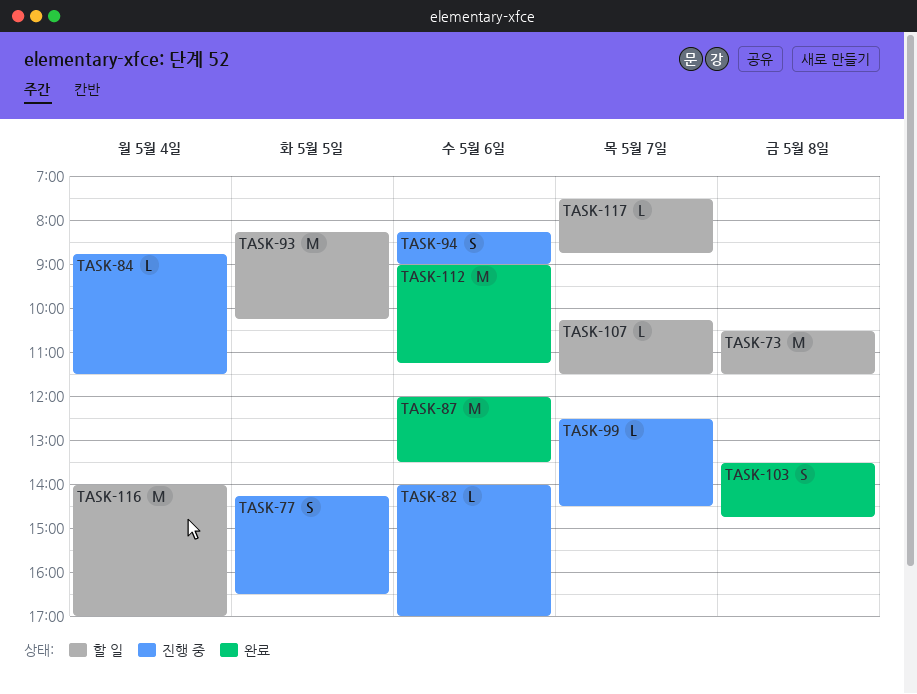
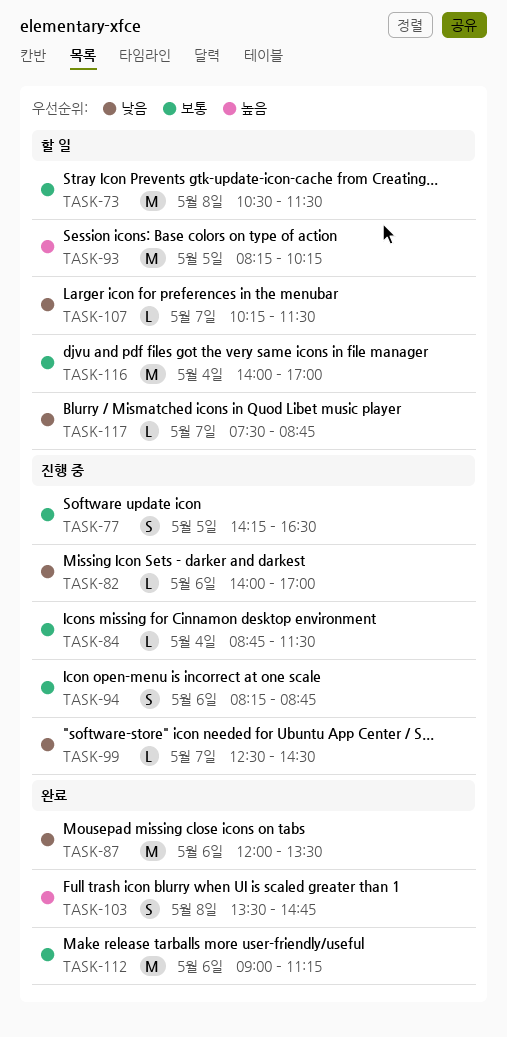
TASK-94, ends: 09:00 -> 08:45

